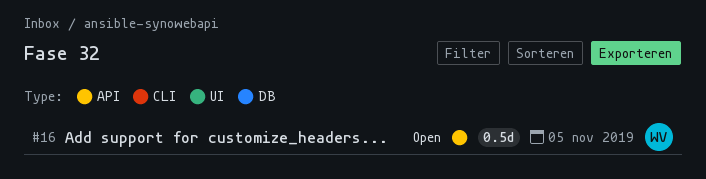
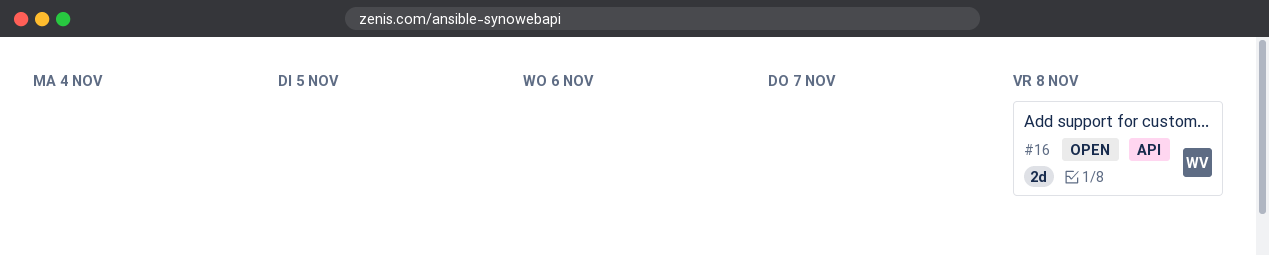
#16, estimate: 0.5d -> 2d
#16, due: Nov 5 -> Nov 8

